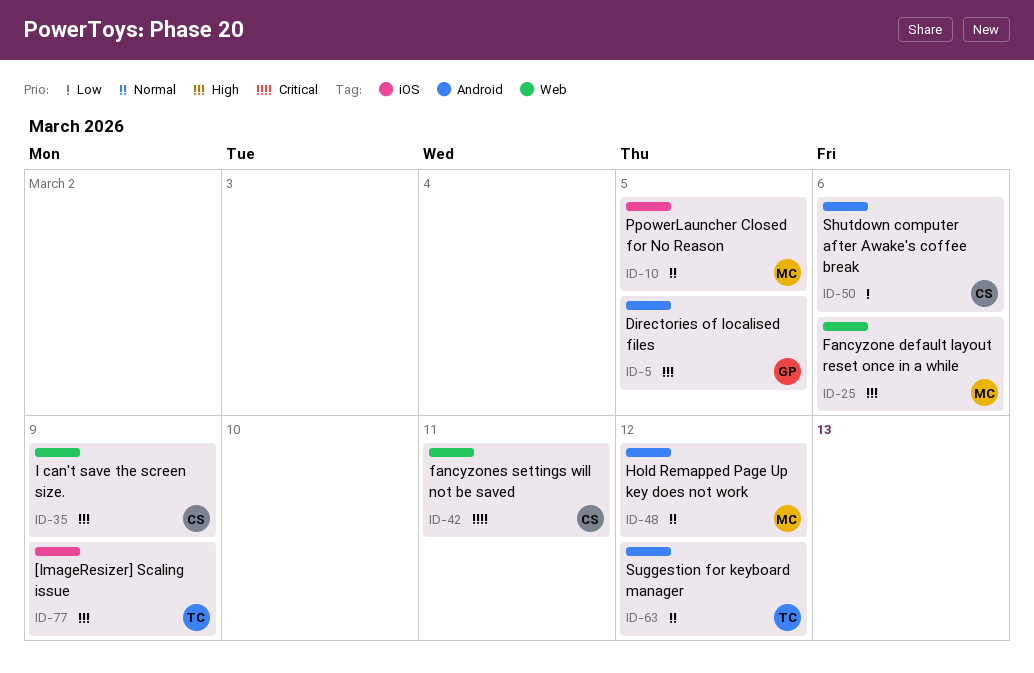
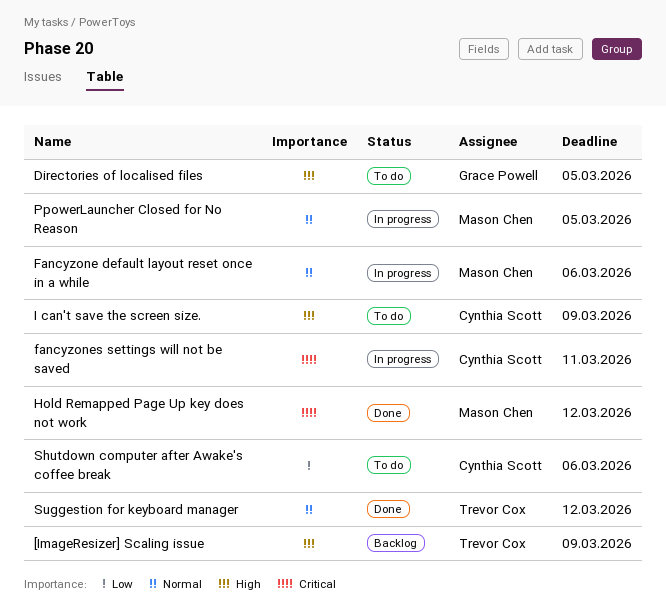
Fancyzone default layout reset once in a while, priority: High -> Normal
Hold Remapped Page Up key does not work, priority: Normal -> Critical

